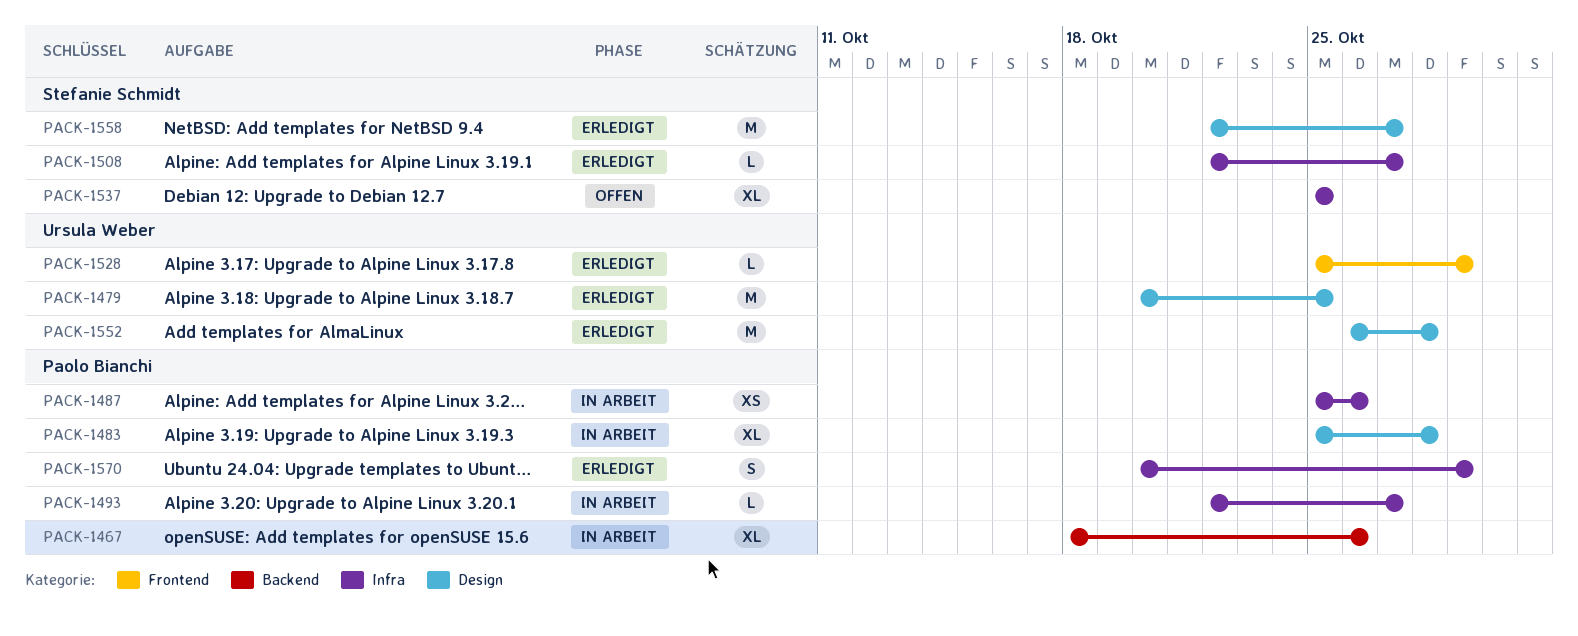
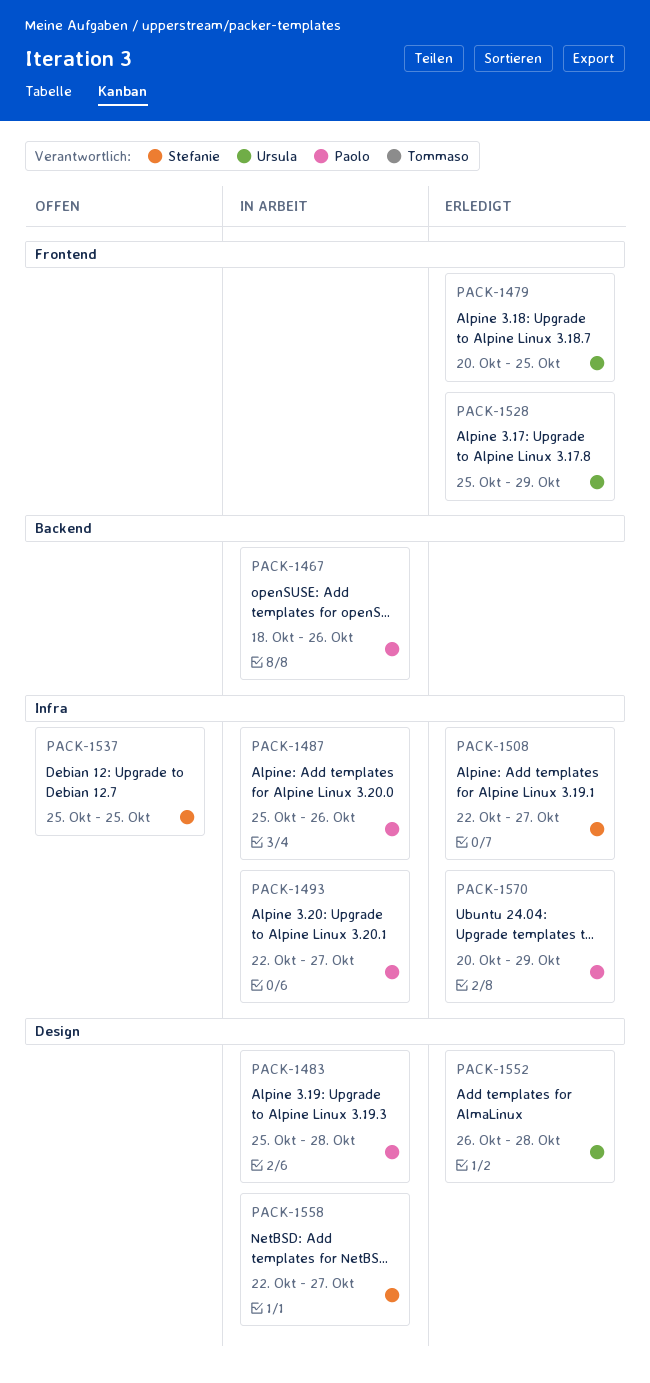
PACK-1479, label: Design -> Frontend
PACK-1558, status: Erledigt -> In Arbeit

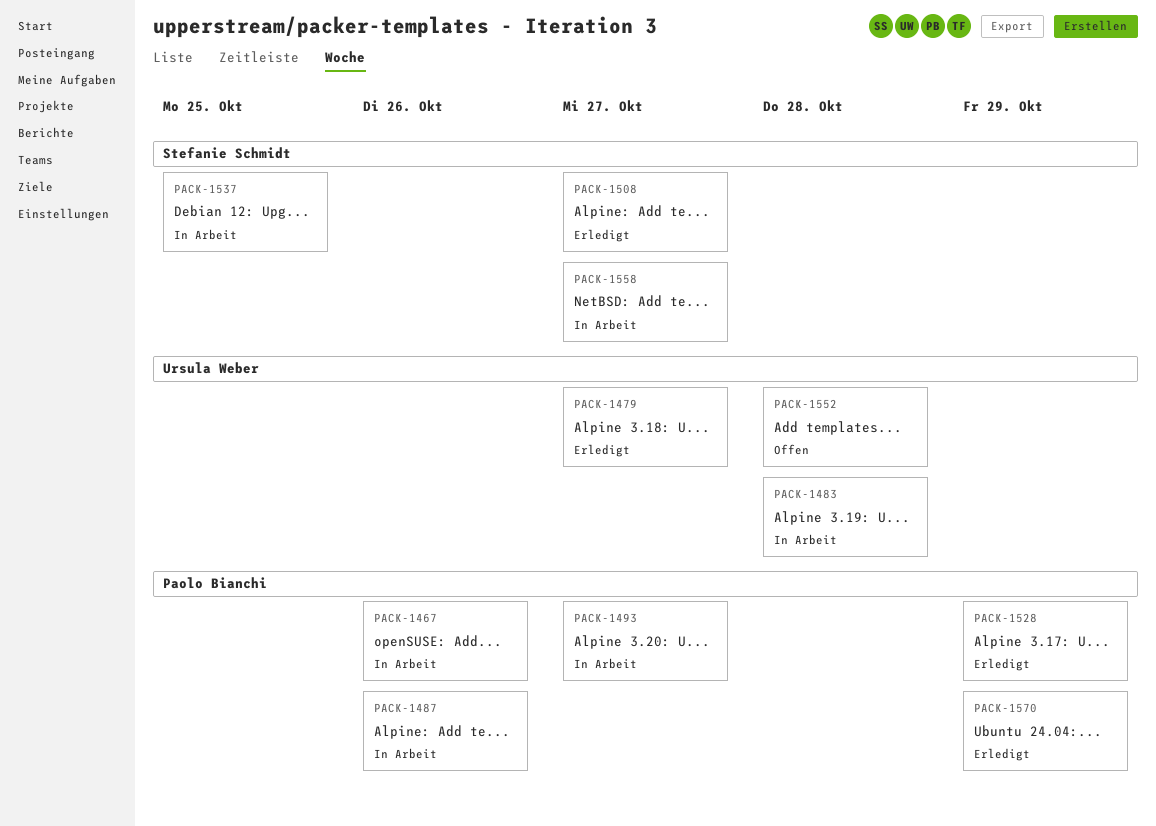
PACK-1479, due: Oct 25 -> Oct 27
PACK-1483, owner: Paolo Bianchi -> Ursula Weber
PACK-1528, owner: Ursula Weber -> Paolo Bianchi
PACK-1537, status: Offen -> In Arbeit
PACK-1552, status: Erledigt -> Offen

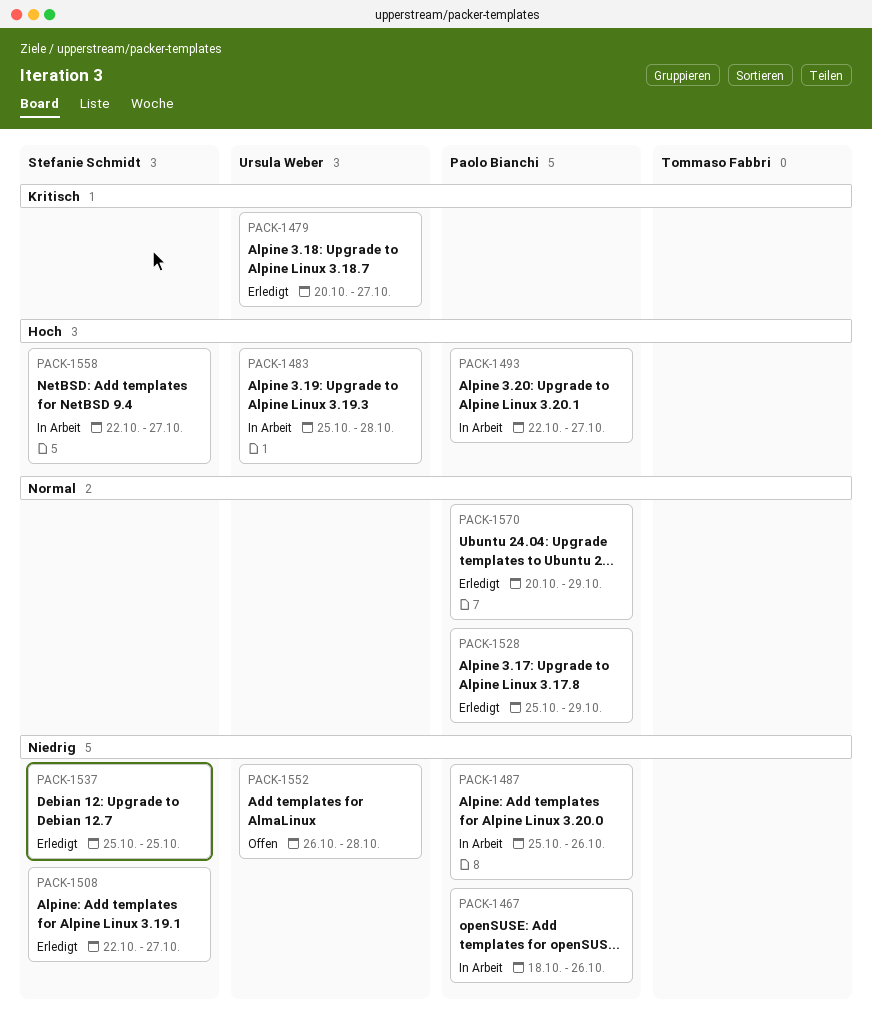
PACK-1537, status: In Arbeit -> Erledigt

